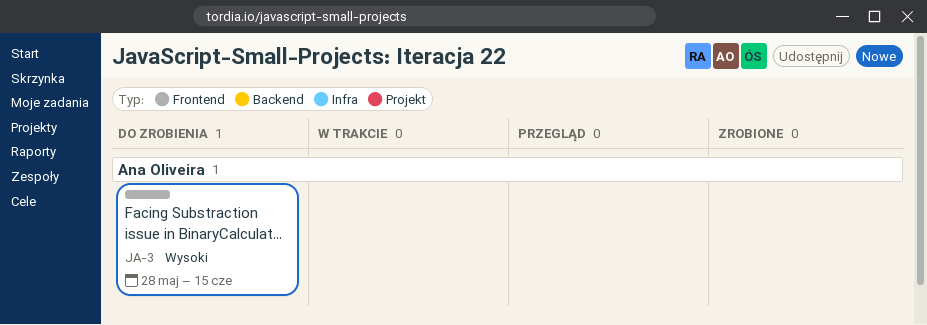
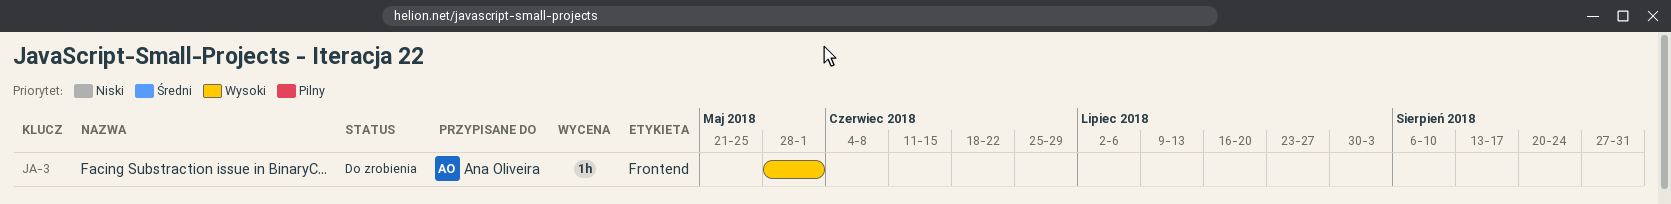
JA-3, due: Jun 15 -> Jun 1

